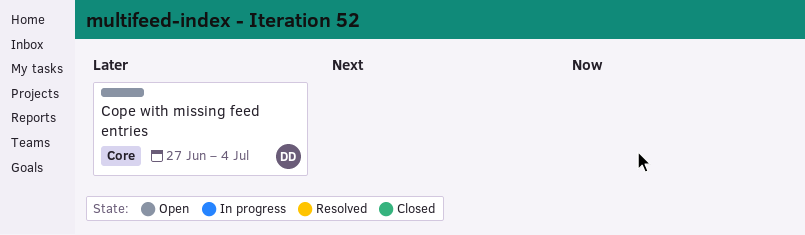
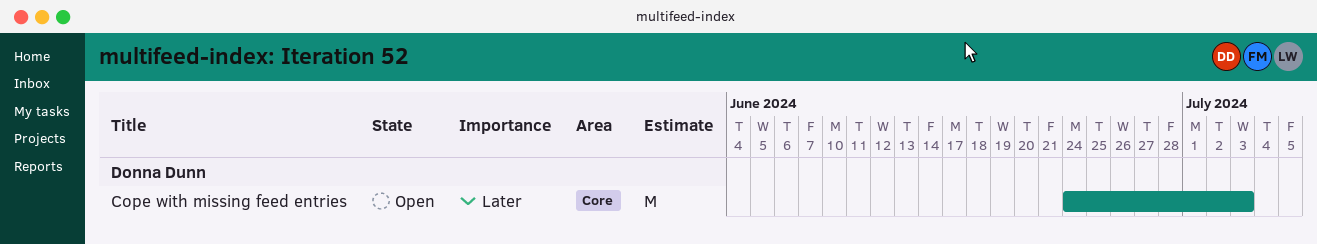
Cope with missing feed entries, start: Jun 27 -> Jun 24
Cope with missing feed entries, due: Jul 4 -> Jul 3

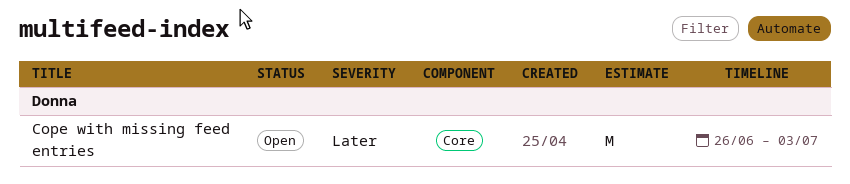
Cope with missing feed entries, start: Jun 24 -> Jun 26

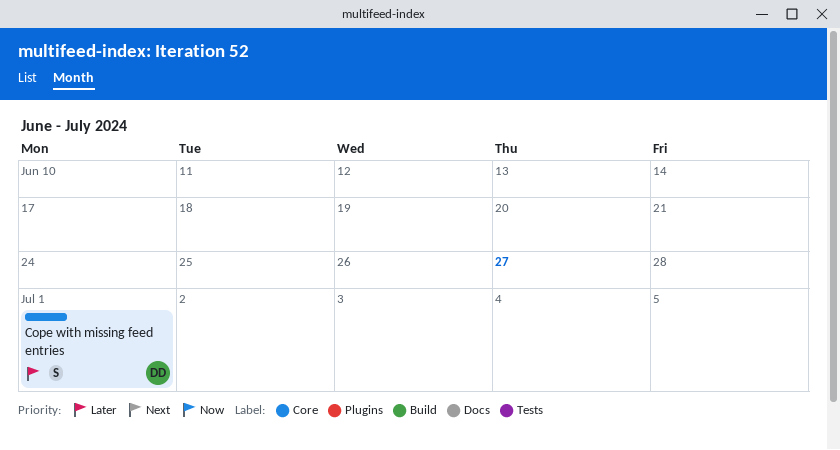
Cope with missing feed entries, estimate: M -> S
Cope with missing feed entries, due: Jul 3 -> Jul 1

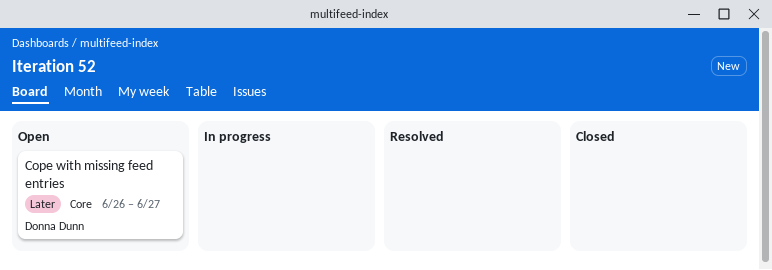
Cope with missing feed entries, due: Jul 1 -> Jun 27

